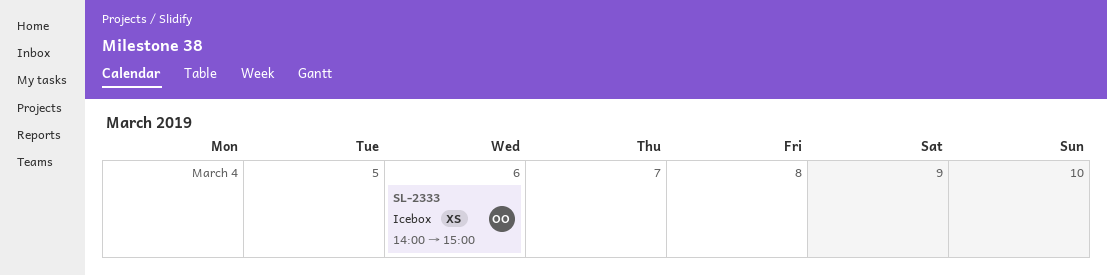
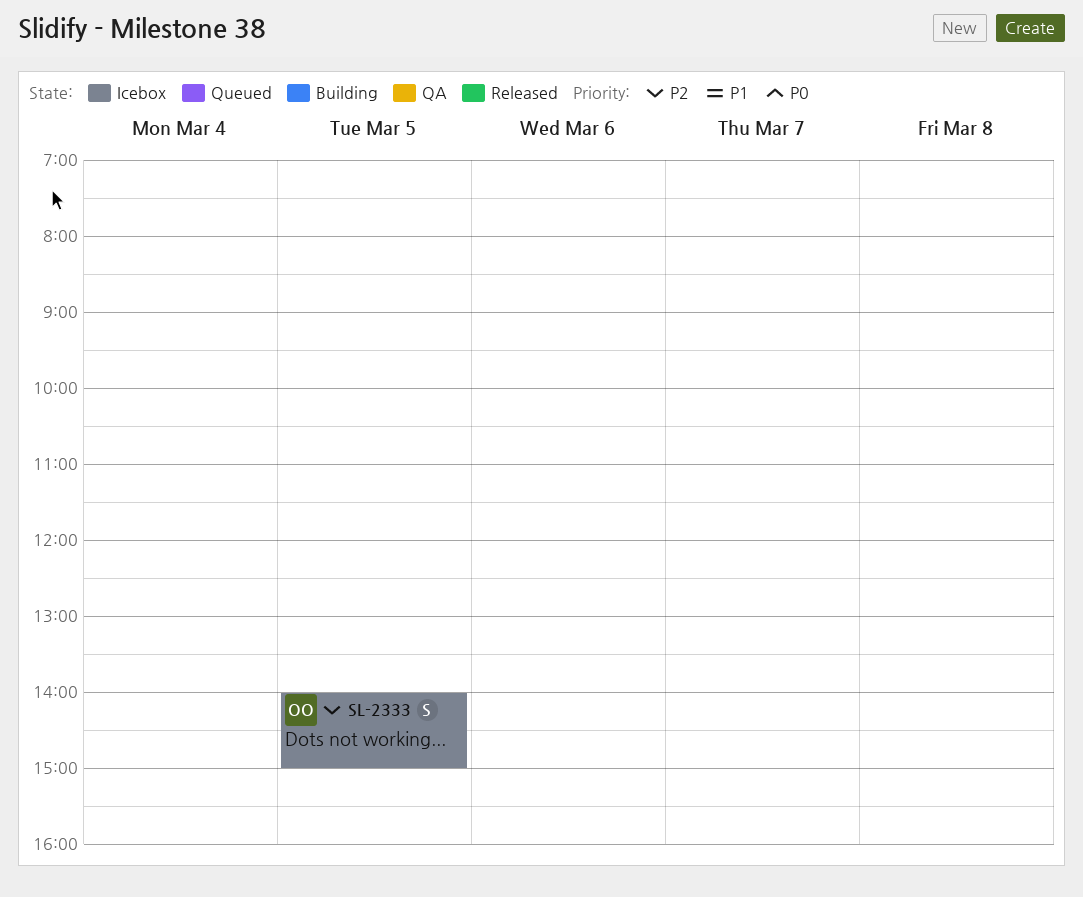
SL-2333, estimate: XS -> S
SL-2333, day: Mar 6 -> Mar 5

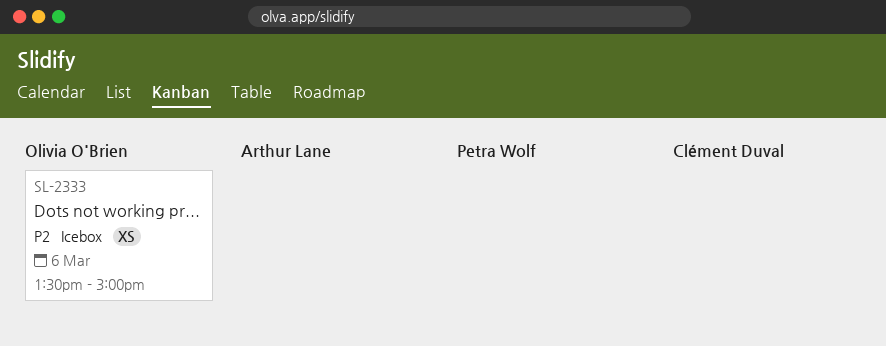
SL-2333, estimate: S -> XS
SL-2333, day: Mar 5 -> Mar 6
SL-2333, begins: 14:00 -> 13:30

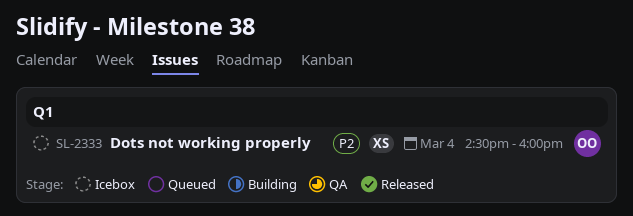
SL-2333, day: Mar 6 -> Mar 4
SL-2333, begins: 13:30 -> 14:30
SL-2333, ends: 15:00 -> 16:00

